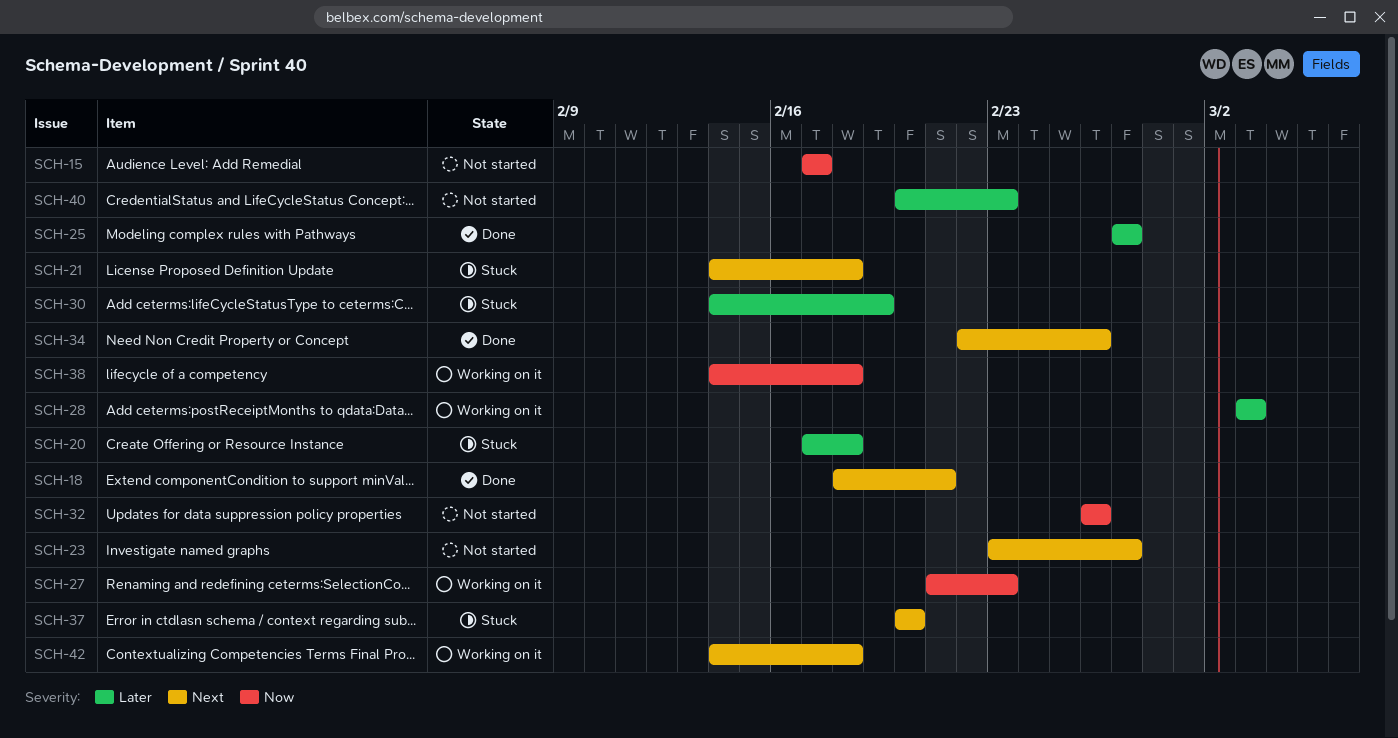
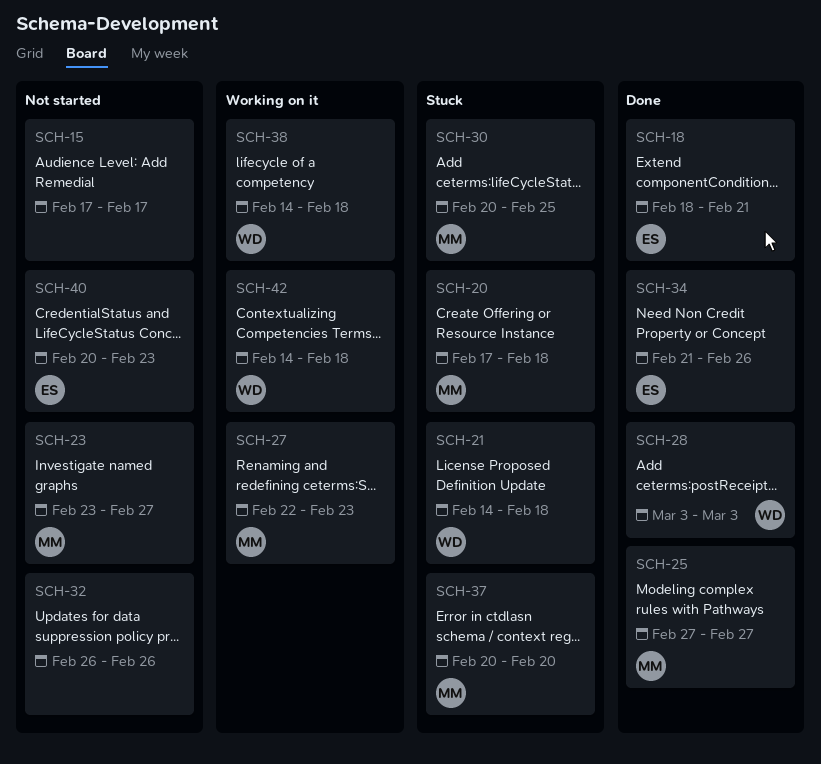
SCH-27, start: Feb 21 -> Feb 22
SCH-28, status: Working on it -> Done
SCH-30, start: Feb 14 -> Feb 20
SCH-30, due: Feb 19 -> Feb 25
SCH-34, start: Feb 22 -> Feb 21

